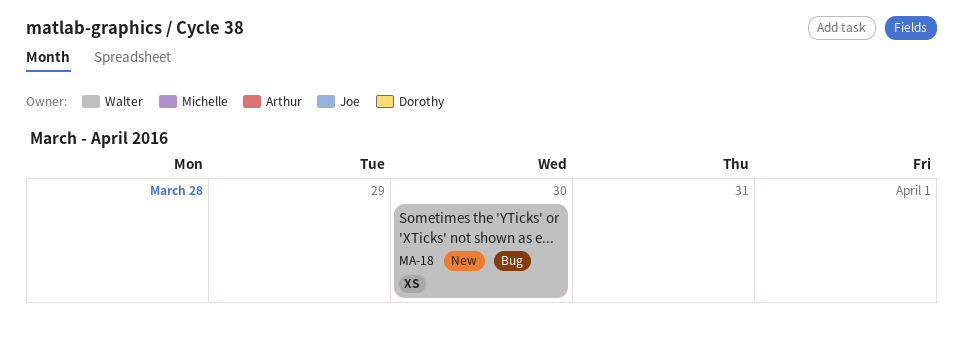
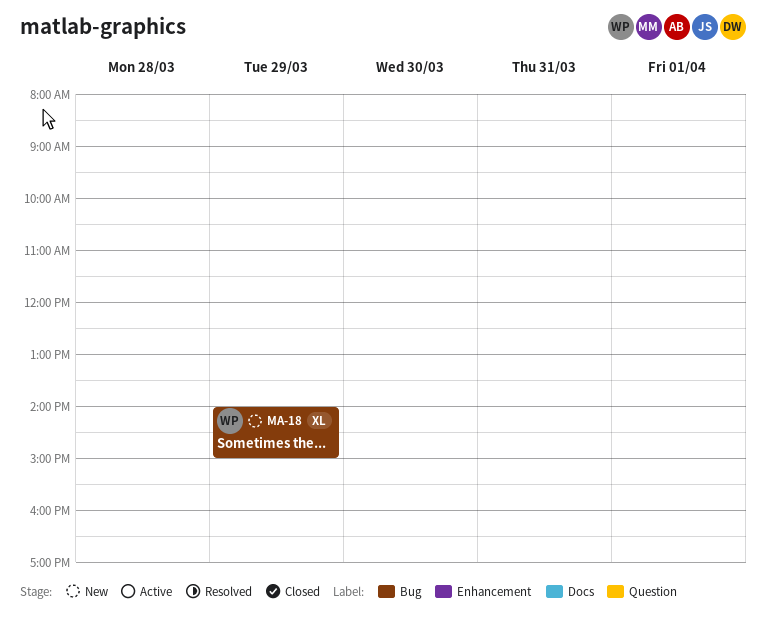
MA-18, estimate: XS -> XL
MA-18, day: Mar 30 -> Mar 29

